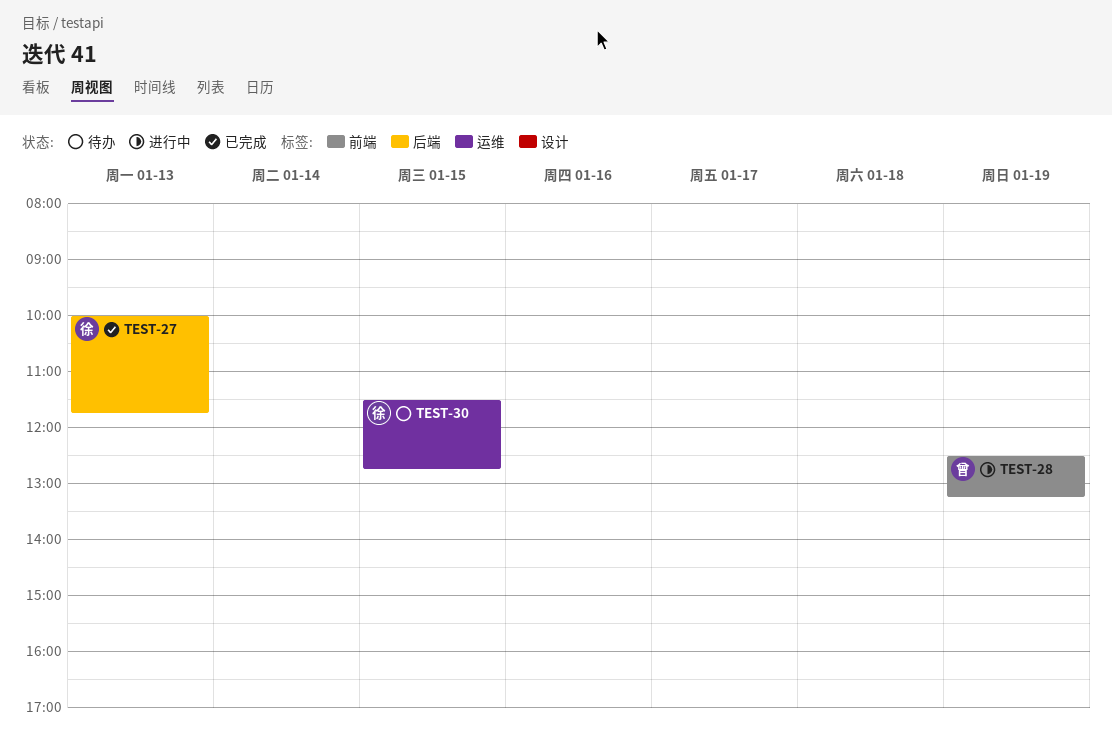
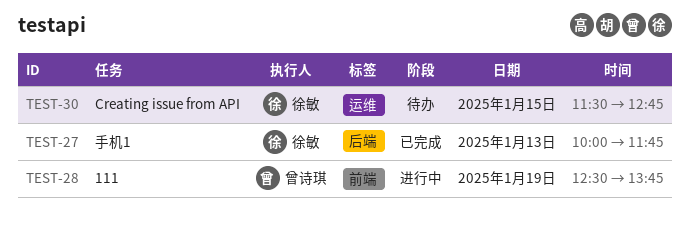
TEST-28, ends: 13:15 -> 13:45

